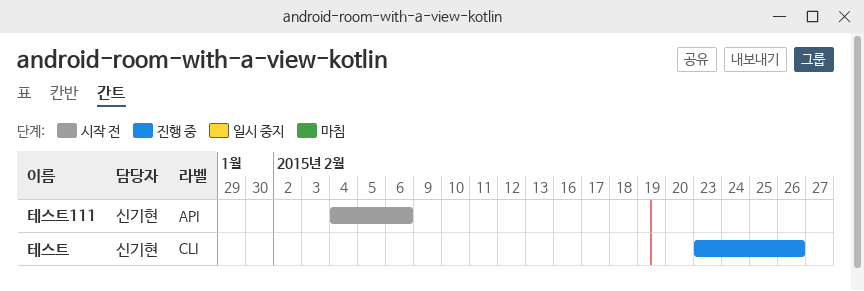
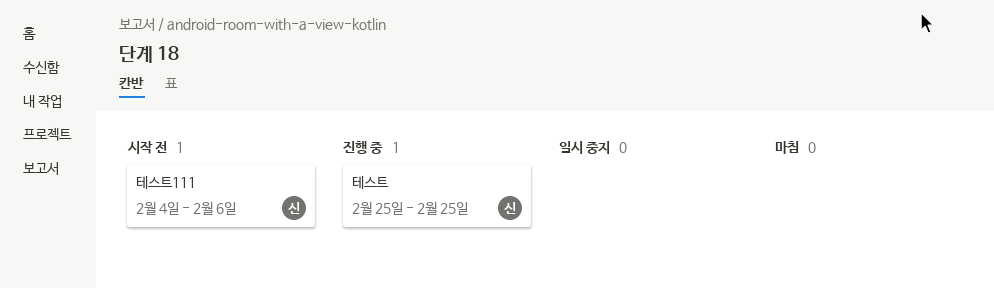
테스트, start: Feb 23 -> Feb 25
테스트, due: Feb 26 -> Feb 25

